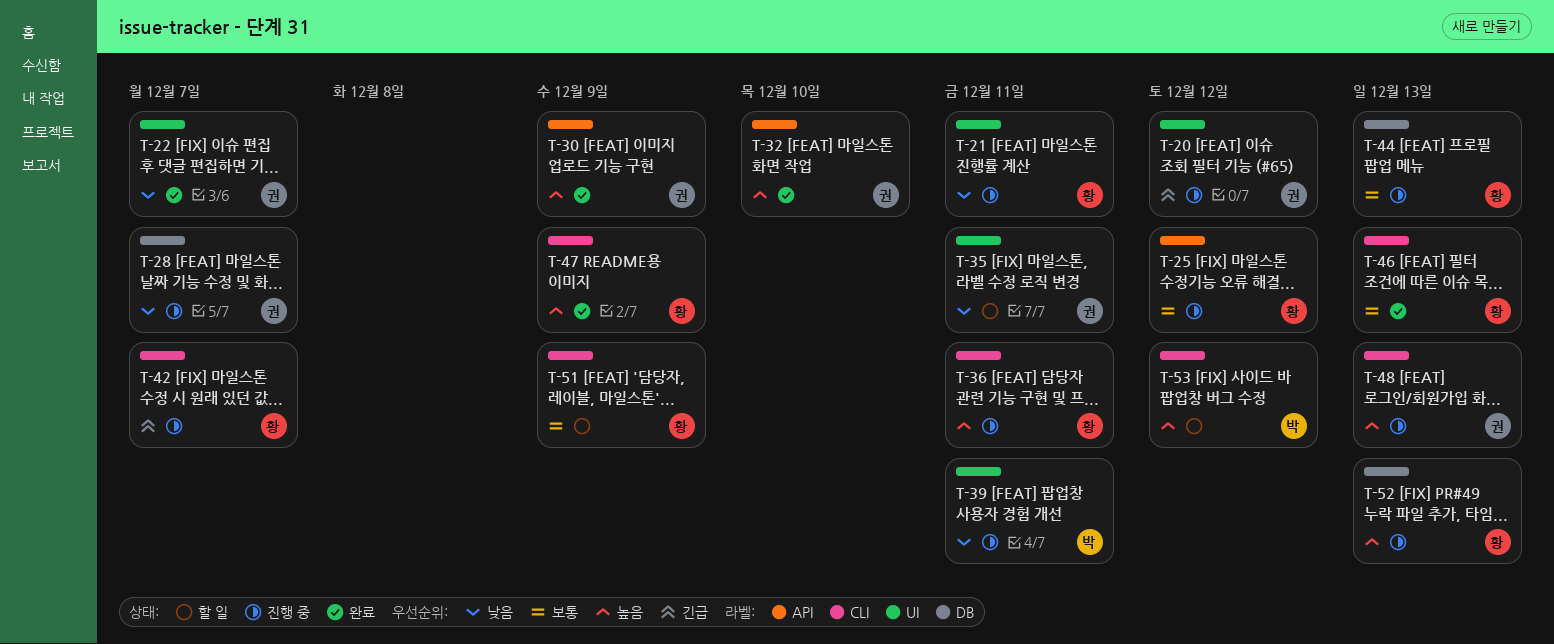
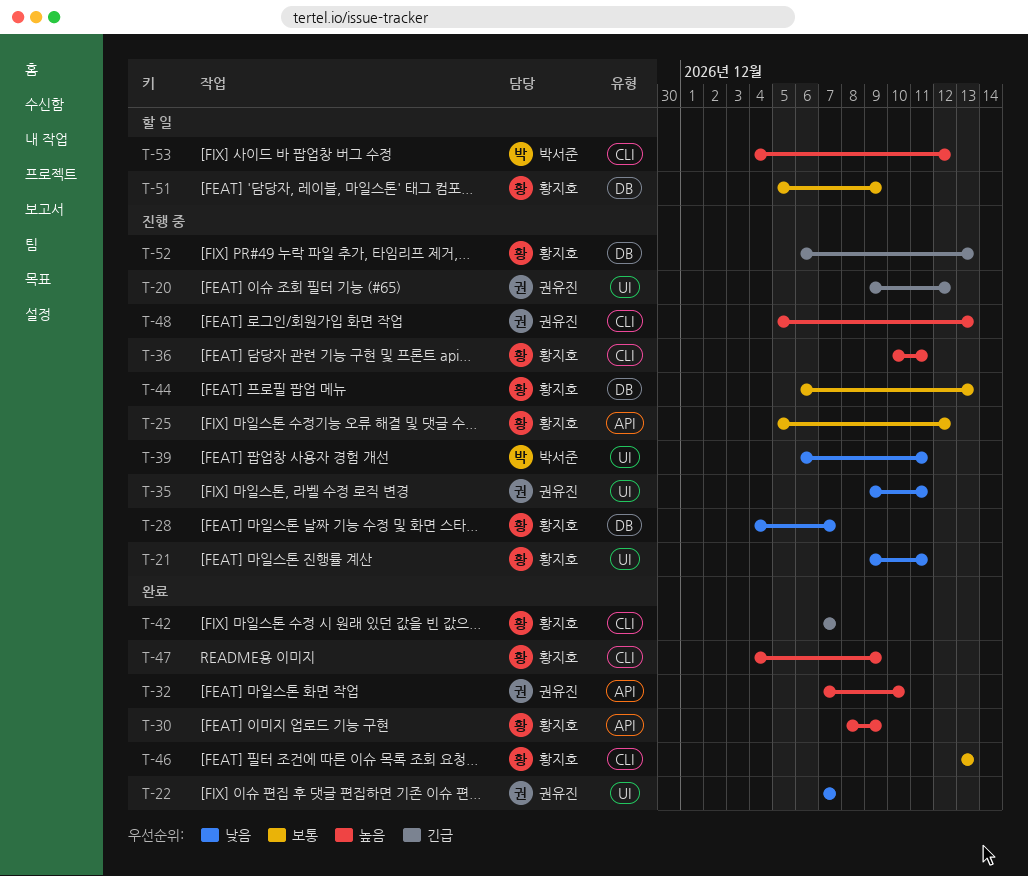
T-28, owner: 권유진 -> 황지호
T-30, owner: 권유진 -> 황지호
T-35, status: 할 일 -> 진행 중
T-42, status: 진행 중 -> 완료
T-51, label: CLI -> DB
T-52, priority: 높음 -> 긴급

